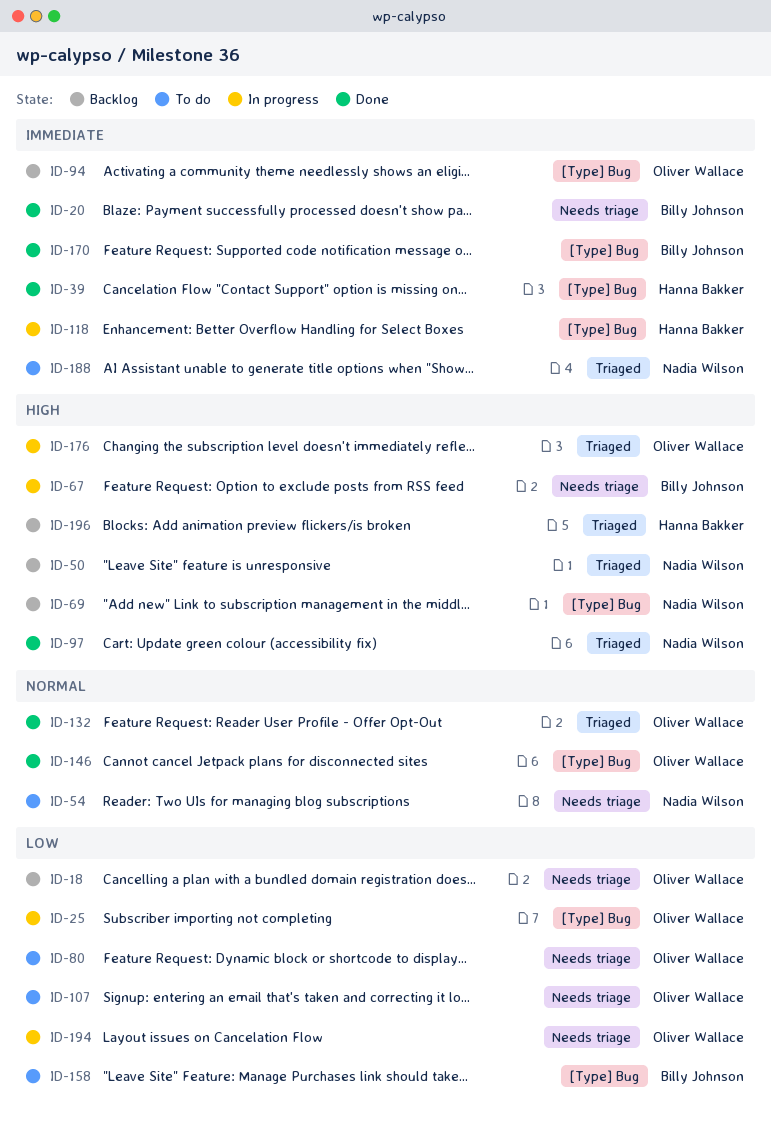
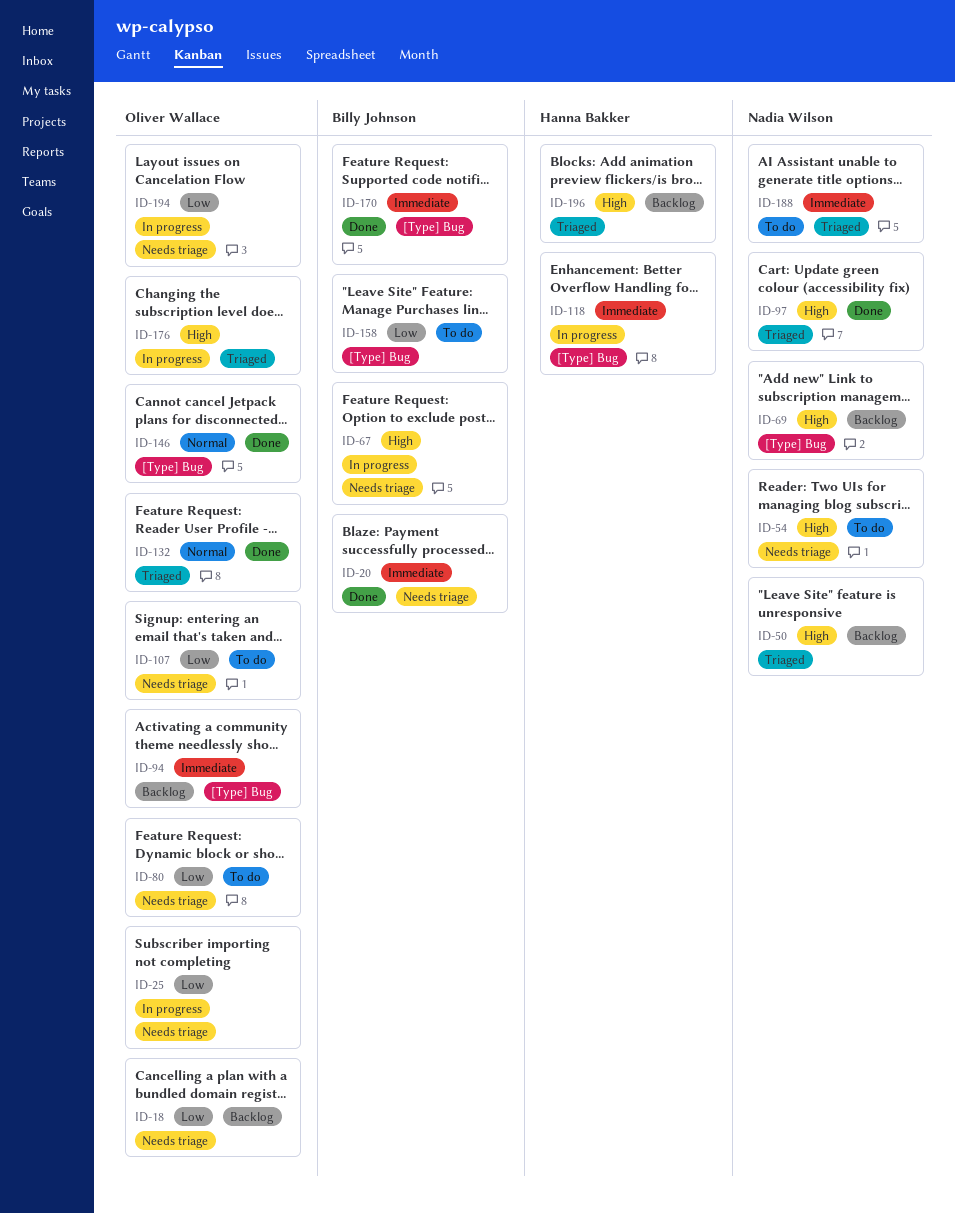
ID-25, label: [Type] Bug -> Needs triage
ID-39: present -> none
ID-54, priority: Normal -> High

